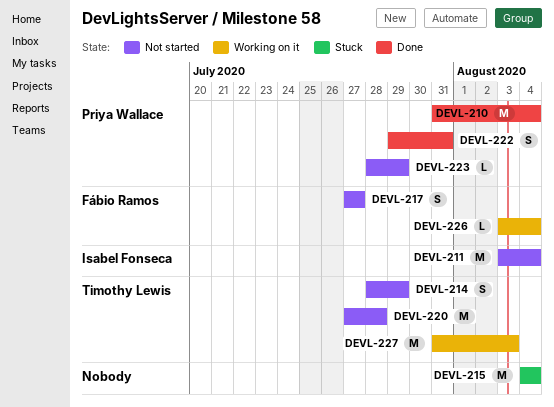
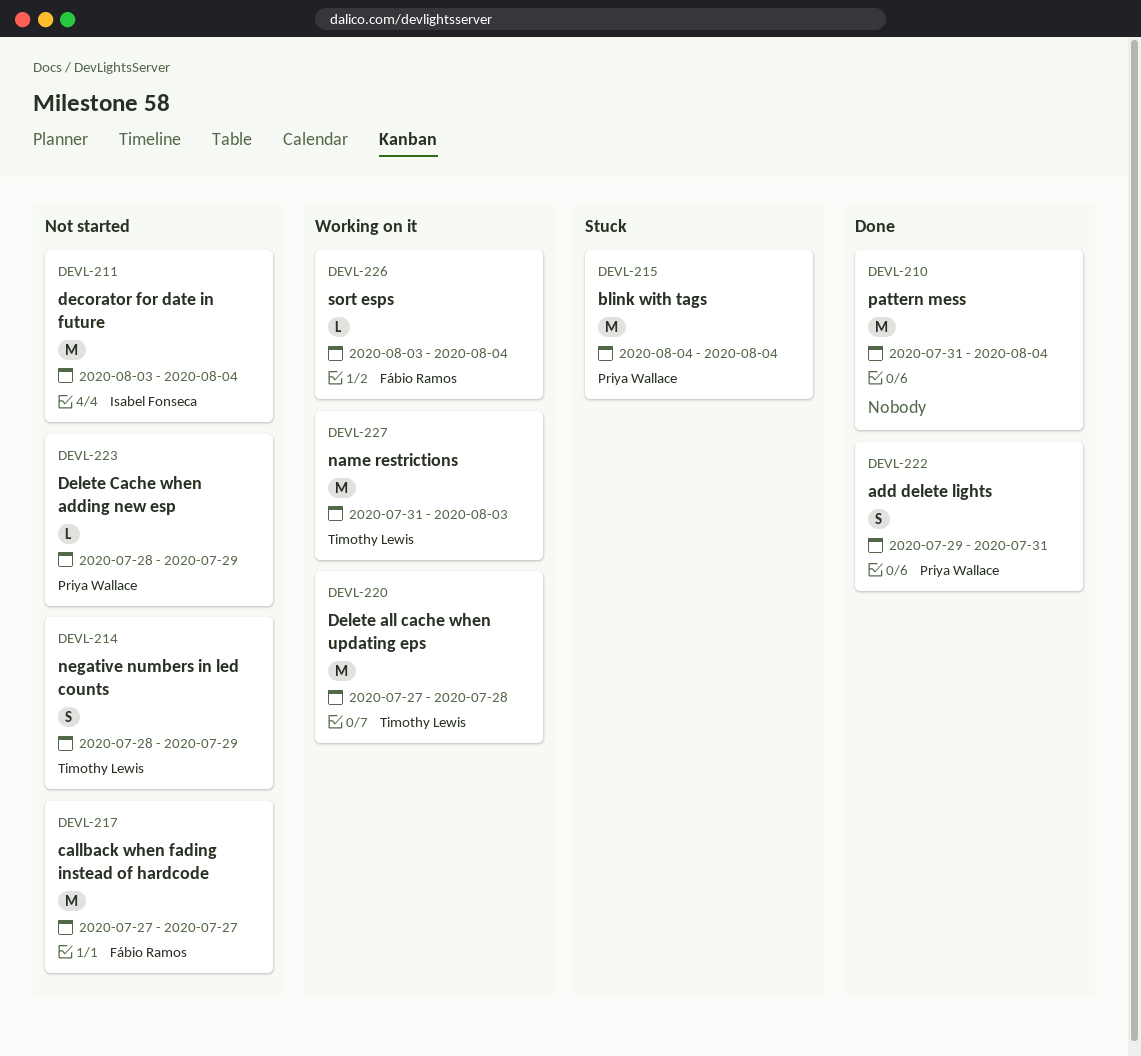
DEVL-210, owner: Priya Wallace -> none
DEVL-215, owner: none -> Priya Wallace
DEVL-217, estimate: S -> M
DEVL-220, status: Not started -> Working on it

